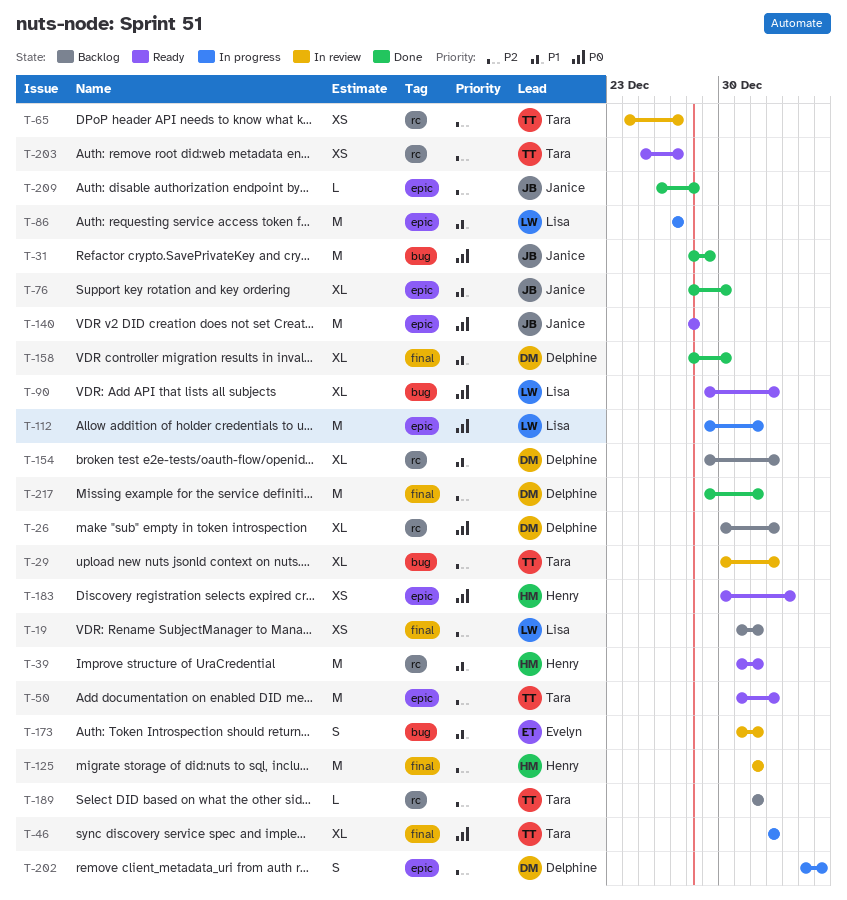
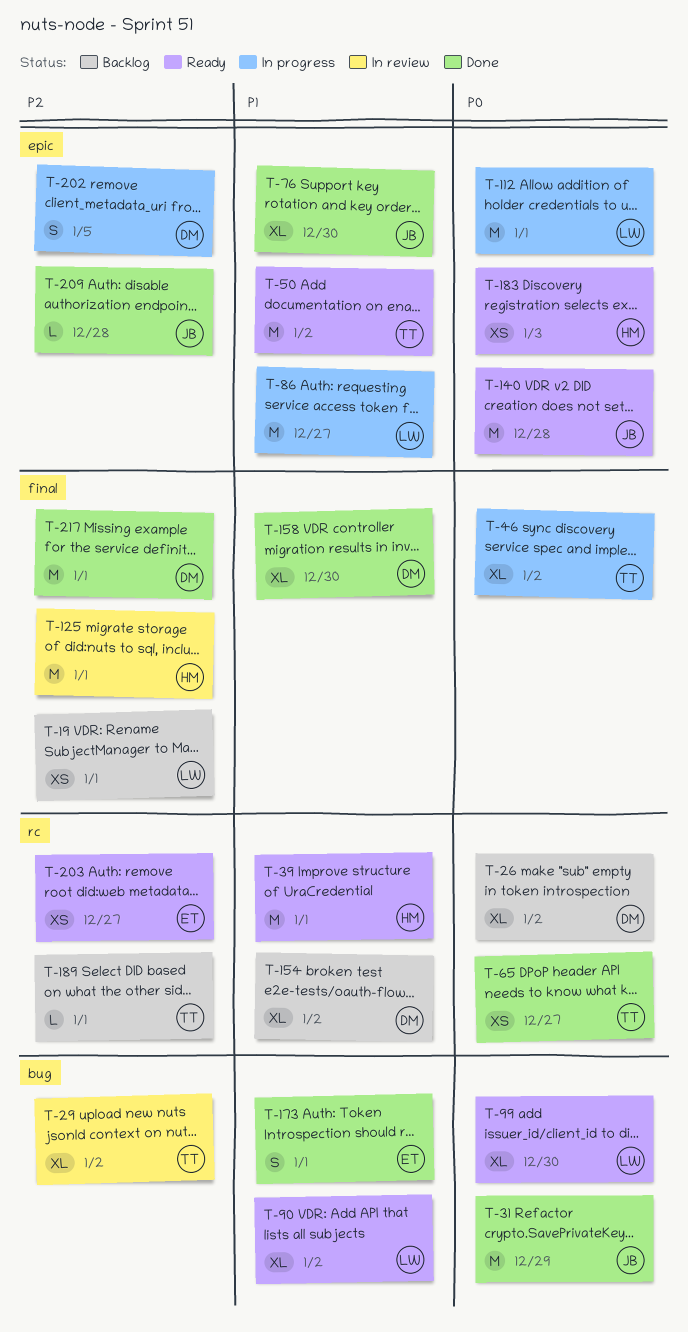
T-50, priority: P2 -> P1
T-65, status: In review -> Done
T-65, priority: P2 -> P0
T-90, priority: P0 -> P1
T-99: none -> present
T-173, status: In review -> Done
T-203, owner: Tara -> Evelyn

